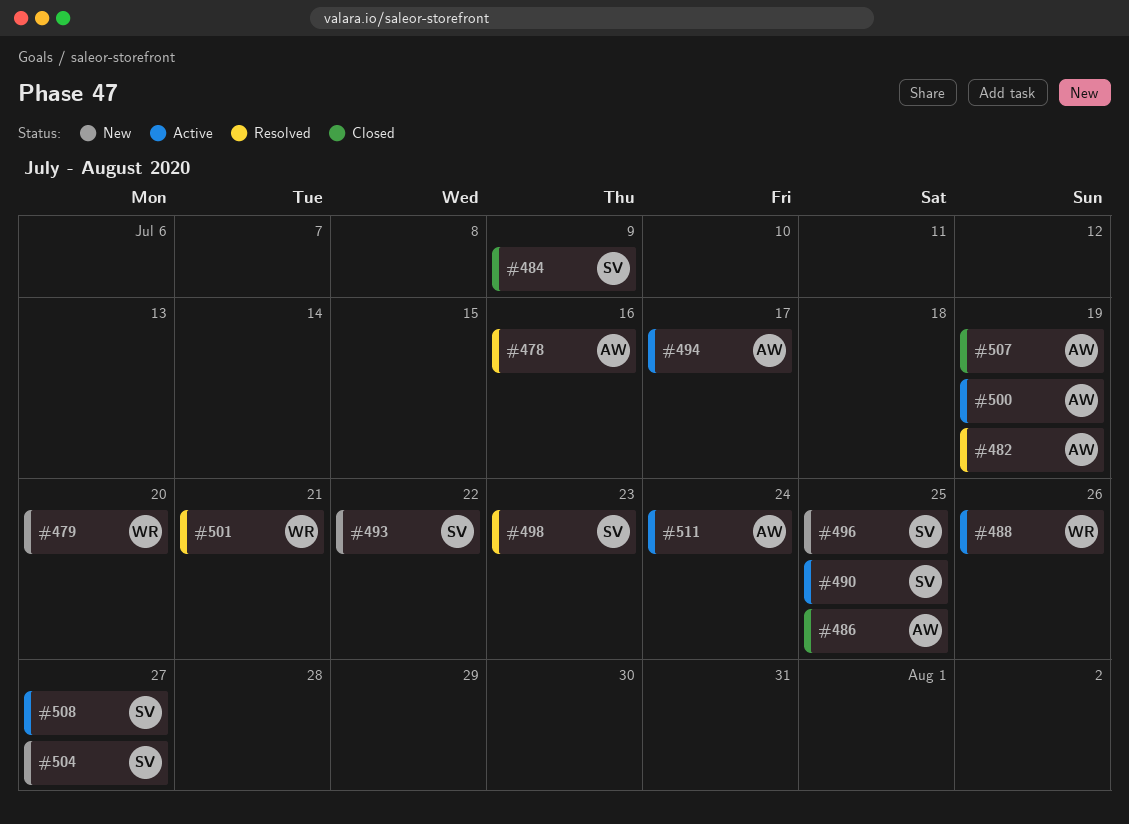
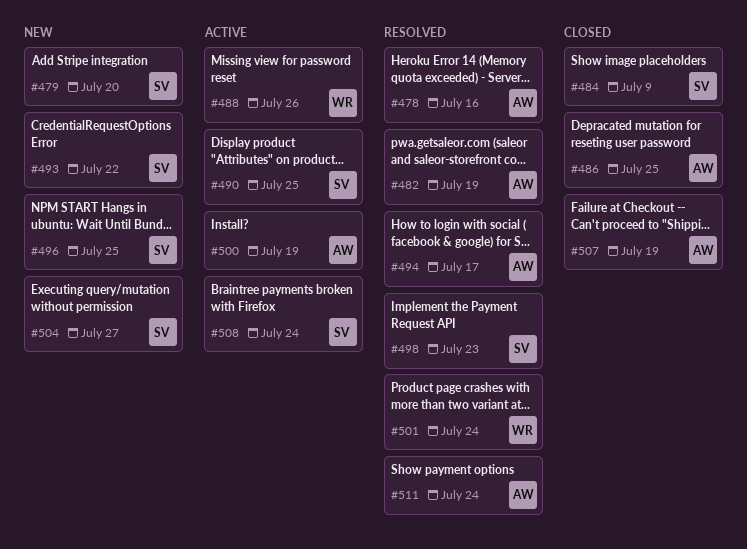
#479, owner: WR -> SV
#494, status: Active -> Resolved
#501, due: Jul 21 -> Jul 24
#508, due: Jul 27 -> Jul 24
#511, status: Active -> Resolved

